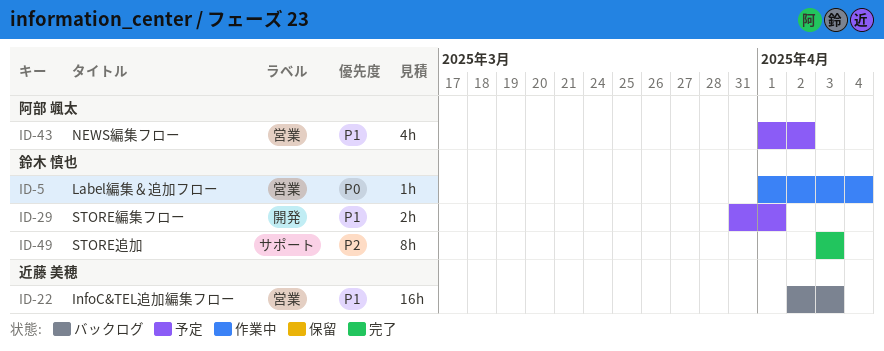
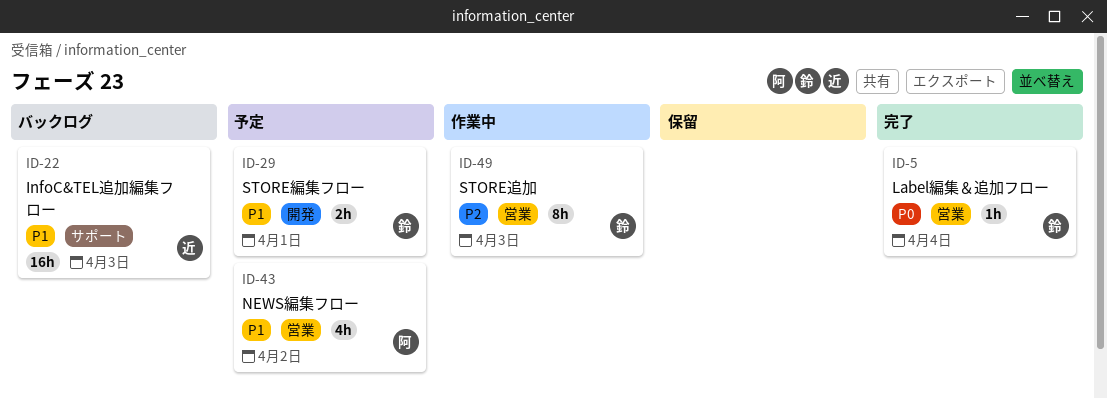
ID-5, status: 作業中 -> 完了
ID-22, label: 営業 -> サポート
ID-49, status: 完了 -> 作業中
ID-49, label: サポート -> 営業

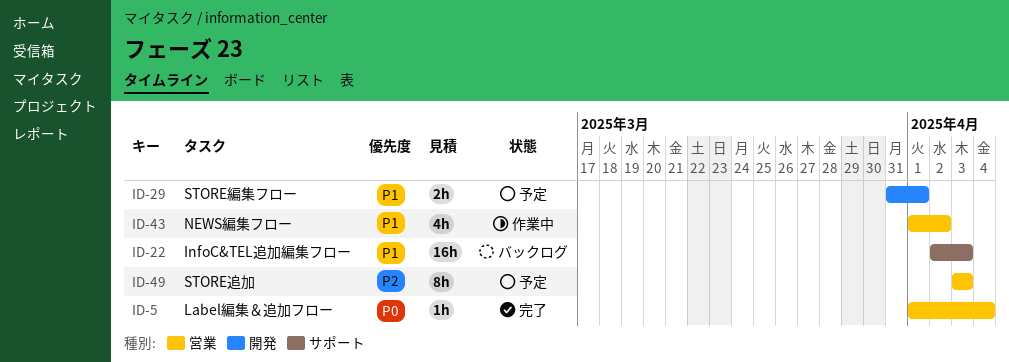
ID-43, status: 予定 -> 作業中
ID-49, status: 作業中 -> 予定

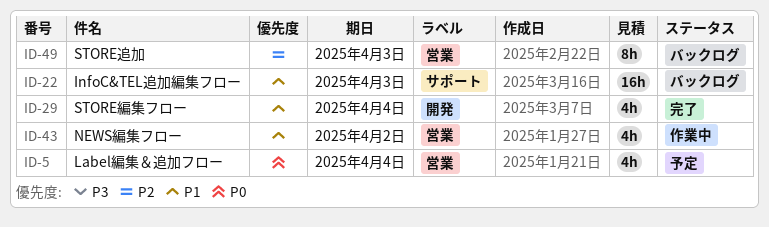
ID-5, status: 完了 -> 予定
ID-5, estimate: 1h -> 4h
ID-29, status: 予定 -> 完了
ID-29, estimate: 2h -> 4h
ID-29, due: Apr 1 -> Apr 4
ID-49, status: 予定 -> バックログ

